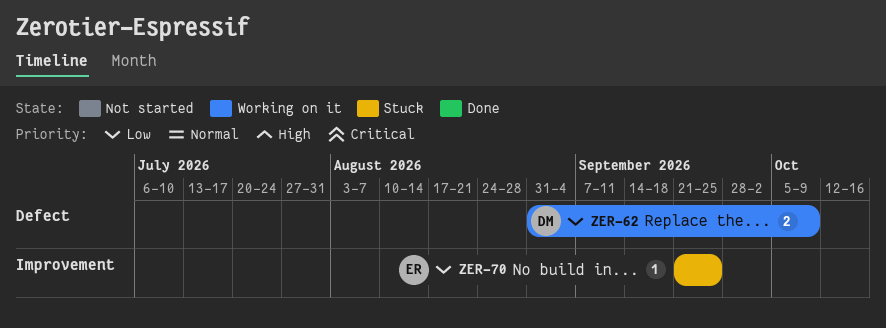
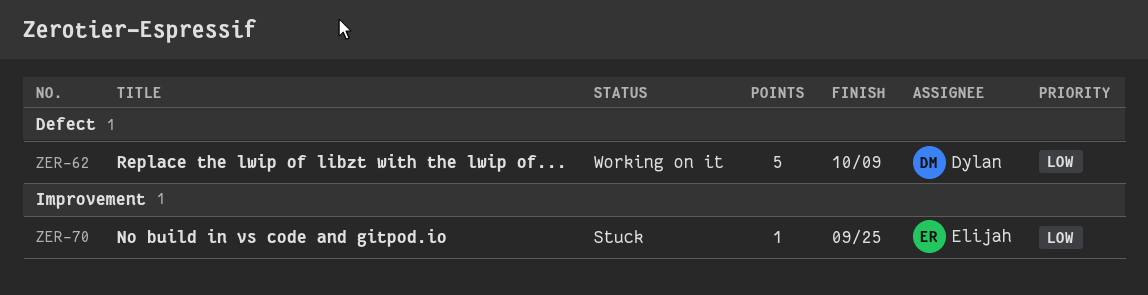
ZER-62, estimate: 2 -> 5

